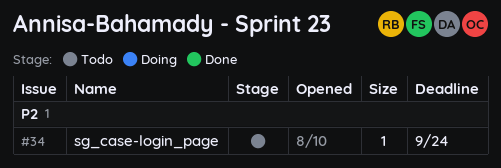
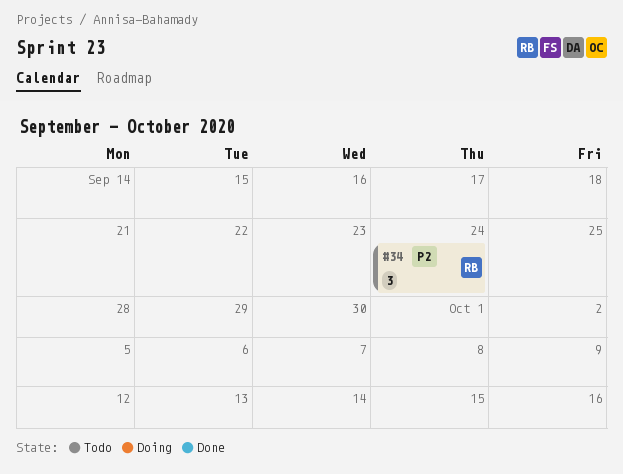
#34, estimate: 1 -> 3

